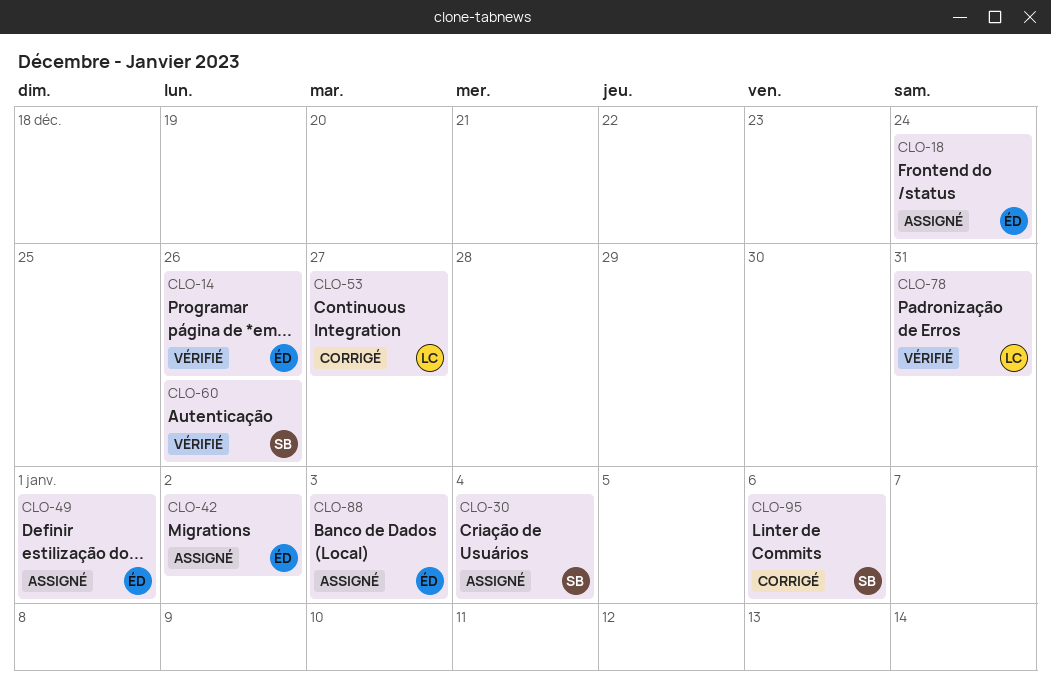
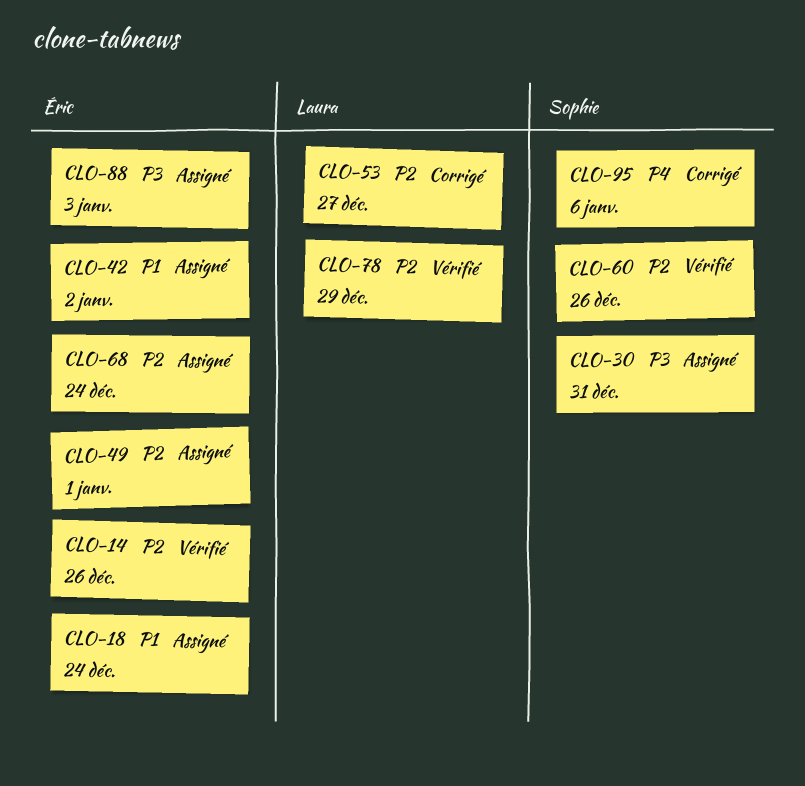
CLO-30, due: Jan 4 -> Dec 31
CLO-68: none -> present
CLO-78, due: Dec 31 -> Dec 29

